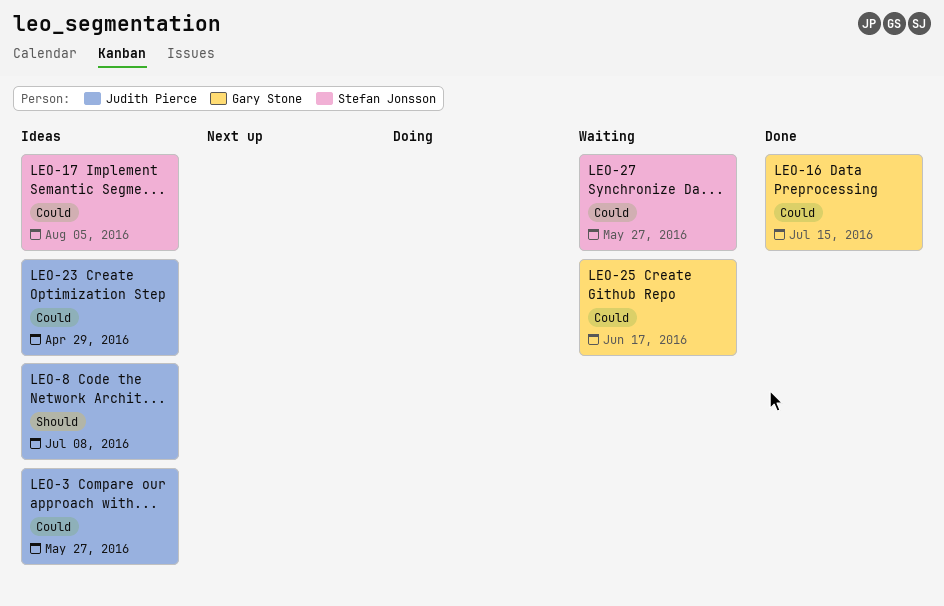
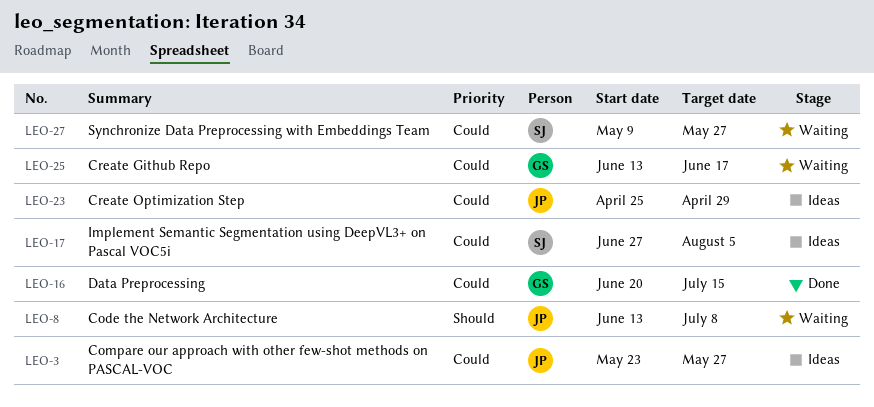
LEO-8, status: Ideas -> Waiting

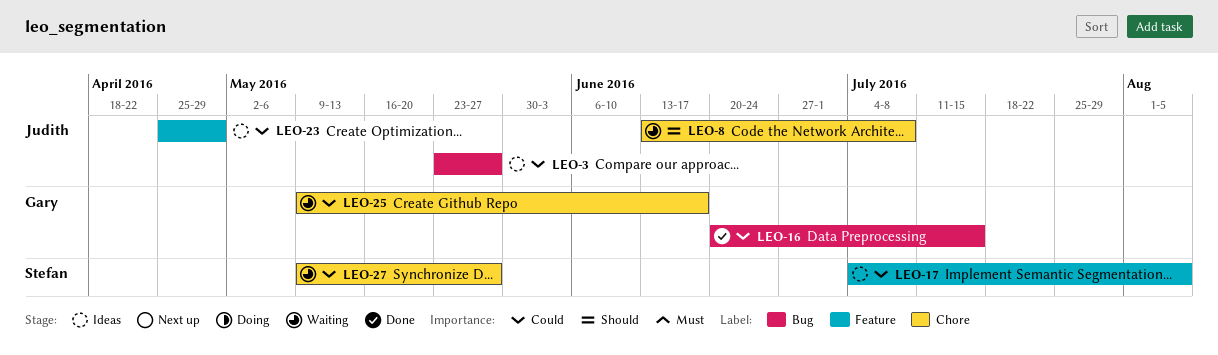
LEO-17, start: Jun 27 -> Jul 4
LEO-25, start: Jun 13 -> May 9

